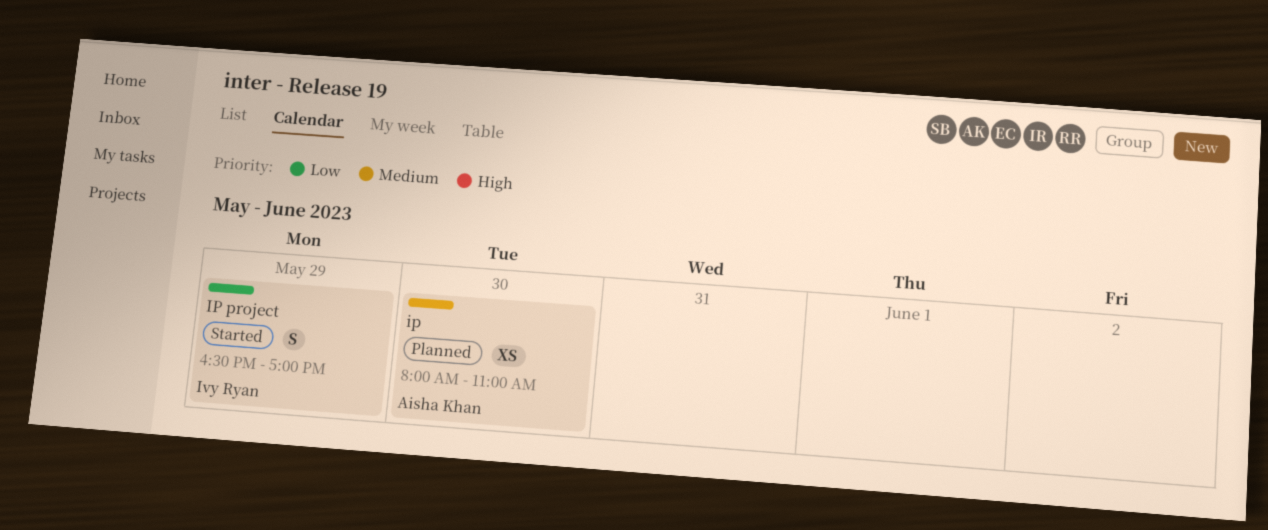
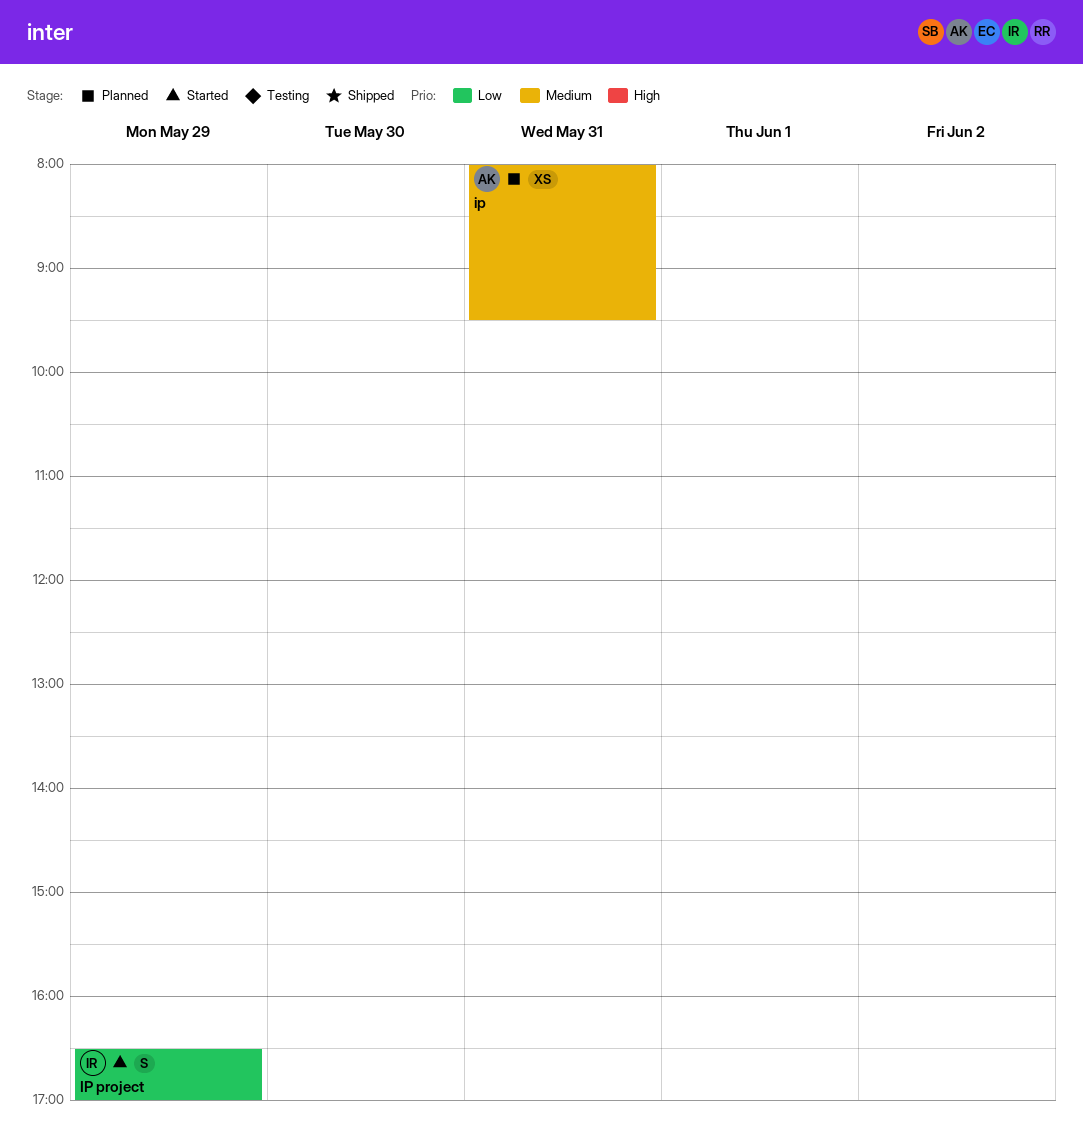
ip, day: May 30 -> May 31
ip, ends: 11:00 -> 09:30

